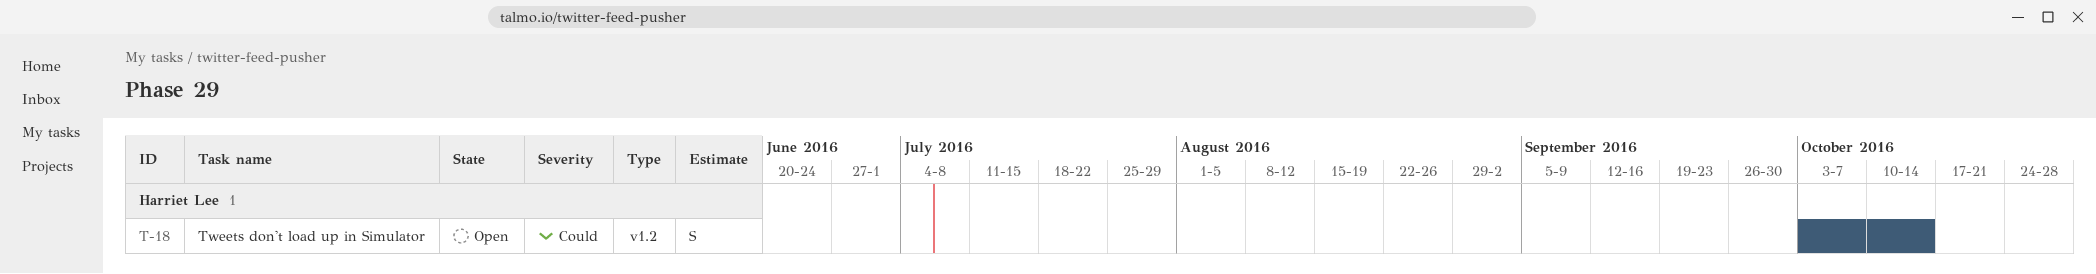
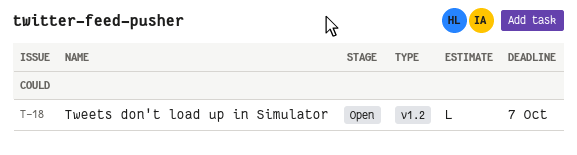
T-18, estimate: S -> L
T-18, due: Oct 14 -> Oct 7

